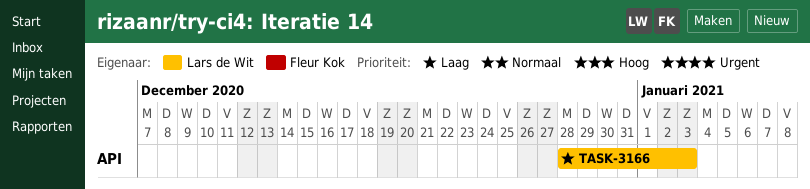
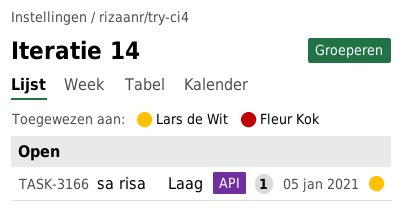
TASK-3166, due: Jan 3 -> Jan 5

